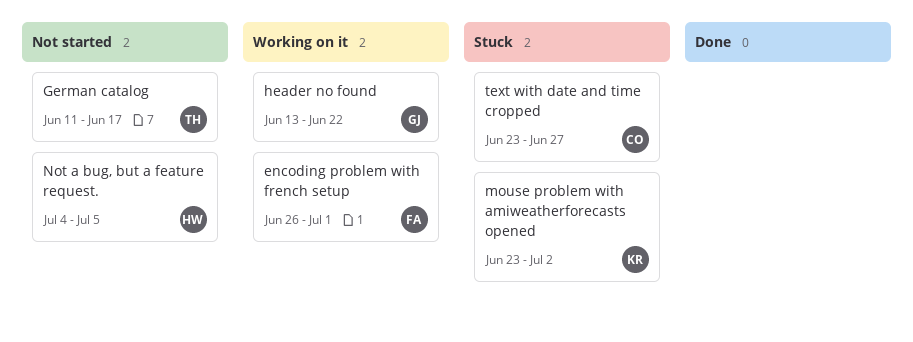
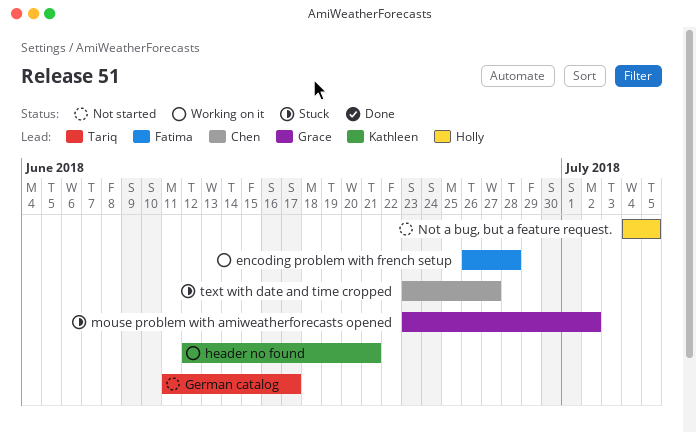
encoding problem with french setup, due: Jul 1 -> Jun 28
header no found, owner: Grace -> Kathleen
header no found, start: Jun 13 -> Jun 12
header no found, due: Jun 22 -> Jun 21
mouse problem with amiweatherforecasts opened, owner: Kathleen -> Grace

